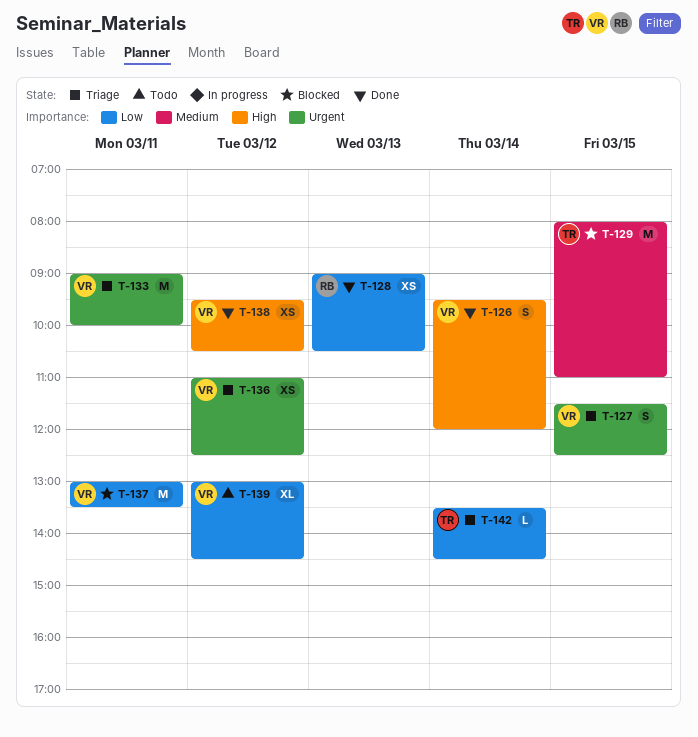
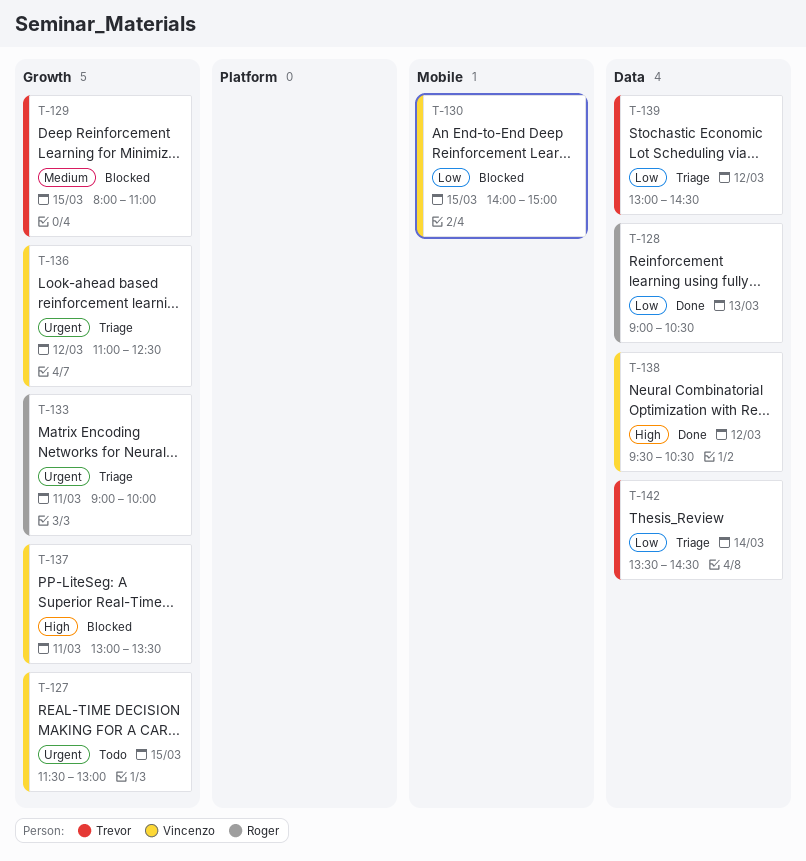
T-126: present -> none
T-127, status: Triage -> Todo
T-127, ends: 12:30 -> 13:00
T-130: none -> present
T-133, owner: Vincenzo -> Roger
T-137, priority: Low -> High
T-139, status: Todo -> Triage
T-139, owner: Vincenzo -> Trevor

